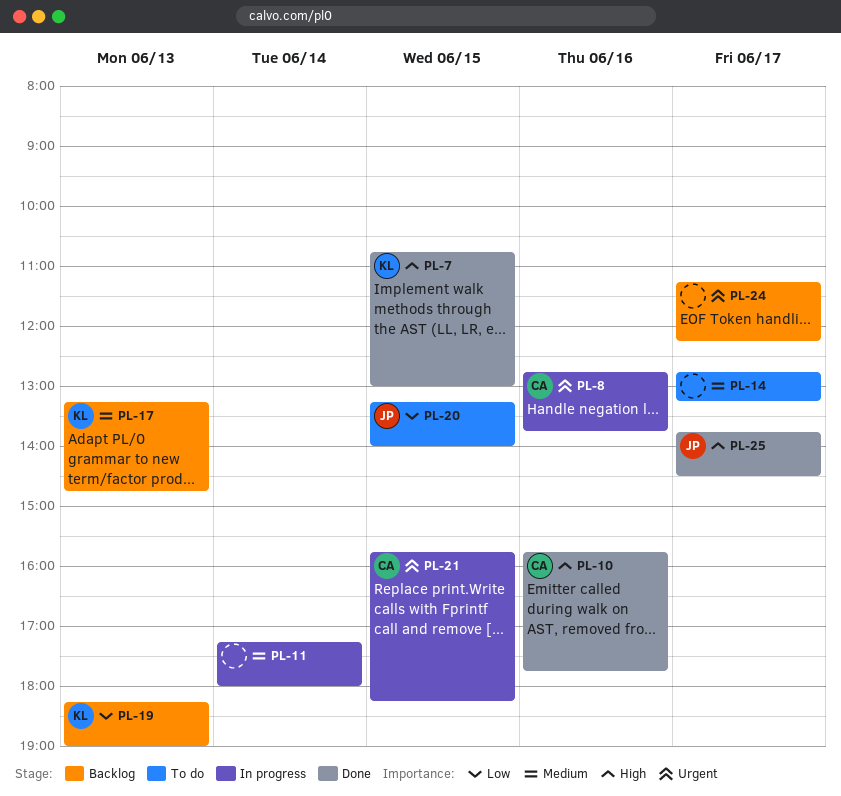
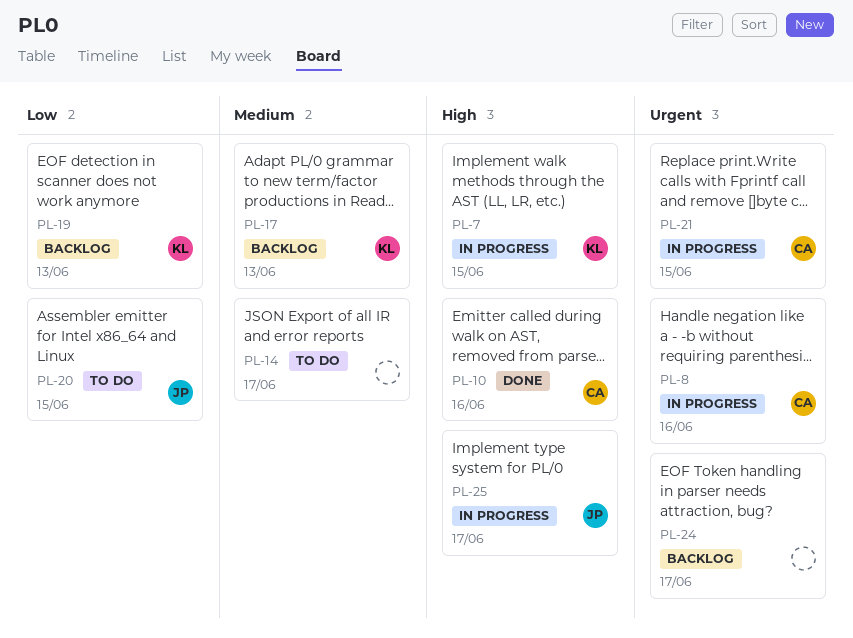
PL-7, status: Done -> In progress
PL-11: present -> none
PL-25, status: Done -> In progress

